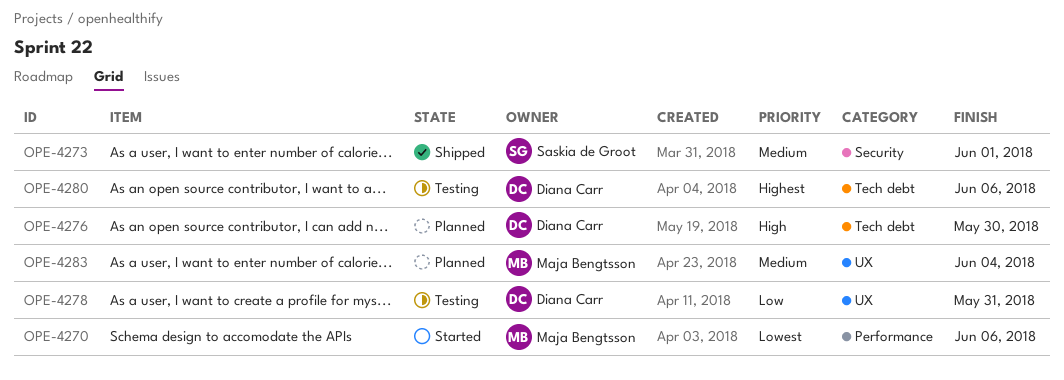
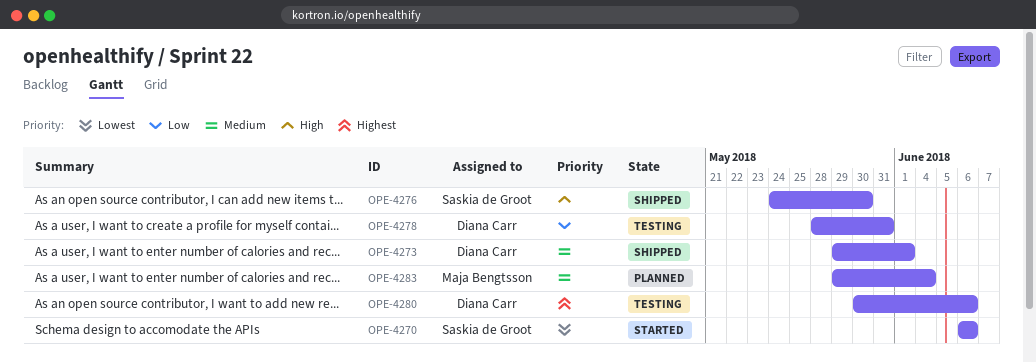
OPE-4270, owner: Maja Bengtsson -> Saskia de Groot
OPE-4273, owner: Saskia de Groot -> Diana Carr
OPE-4276, status: Planned -> Shipped
OPE-4276, owner: Diana Carr -> Saskia de Groot

